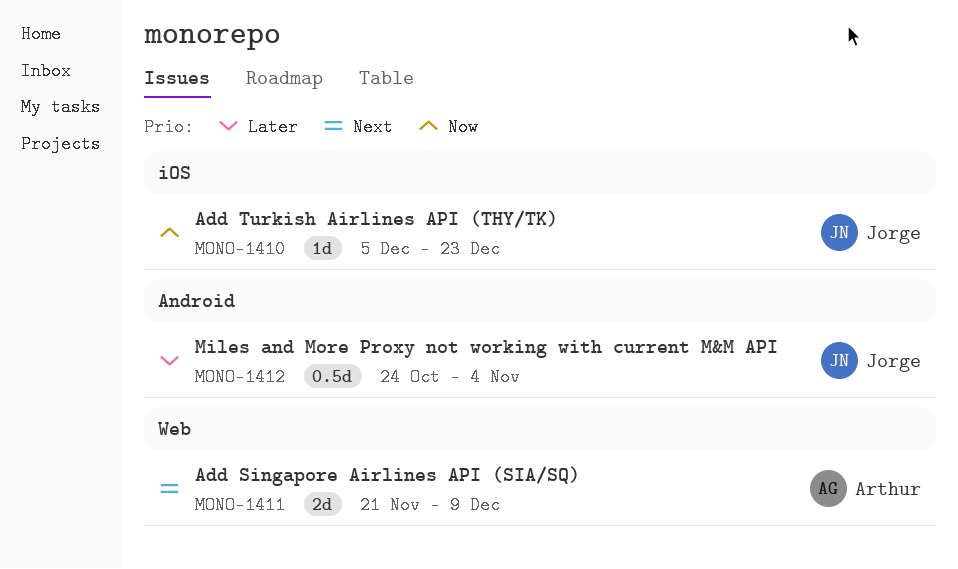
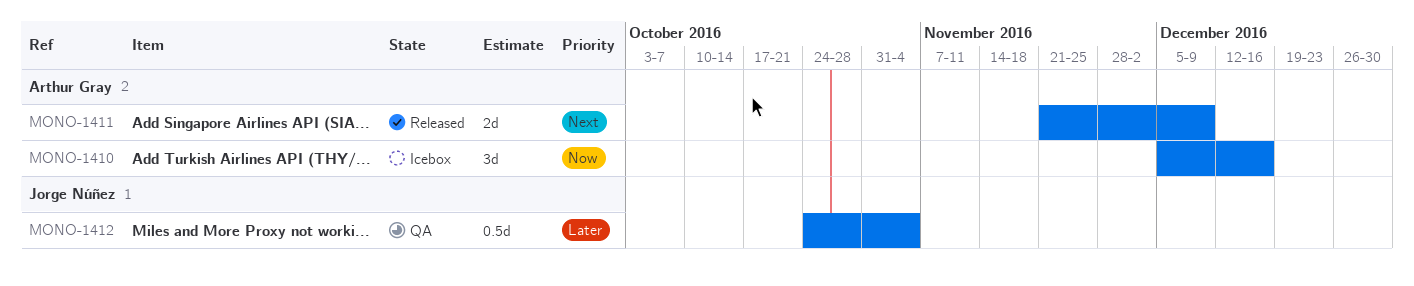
MONO-1410, owner: Jorge Núñez -> Arthur Gray
MONO-1410, estimate: 1d -> 3d
MONO-1410, due: Dec 23 -> Dec 16

